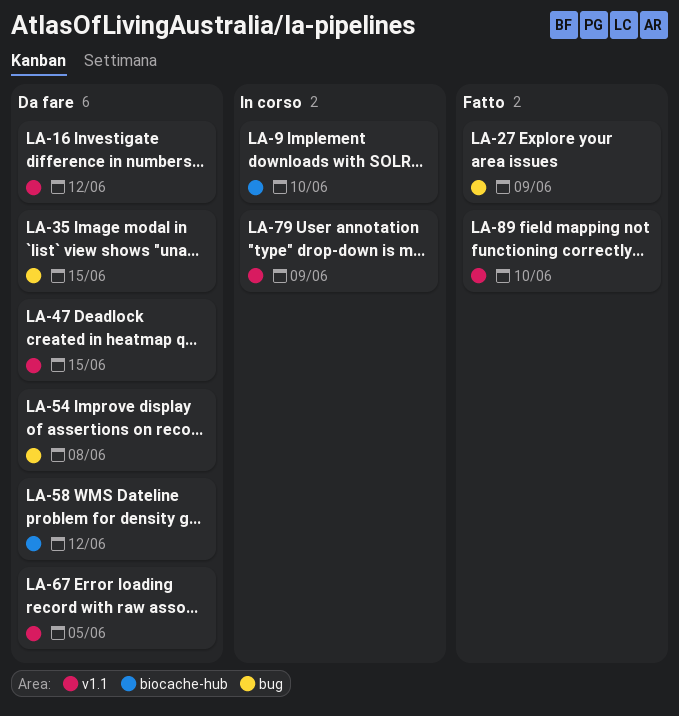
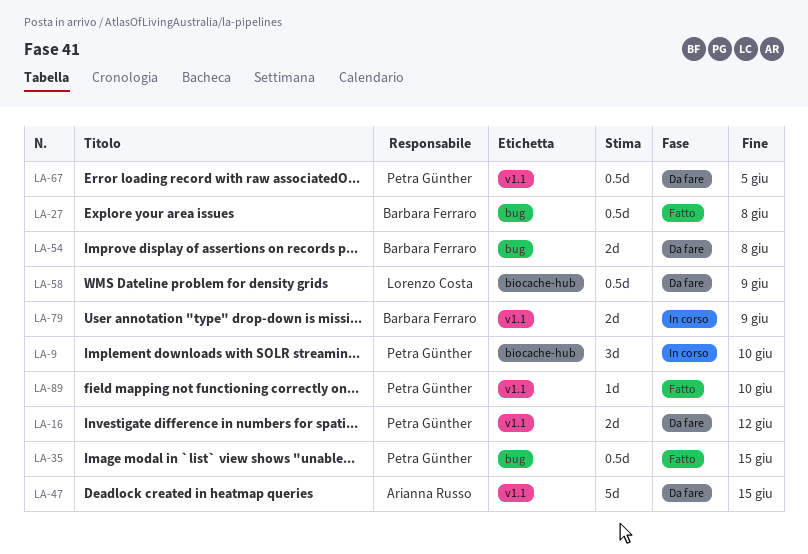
LA-27, due: Jun 9 -> Jun 8
LA-35, status: Da fare -> Fatto
LA-58, due: Jun 12 -> Jun 9

